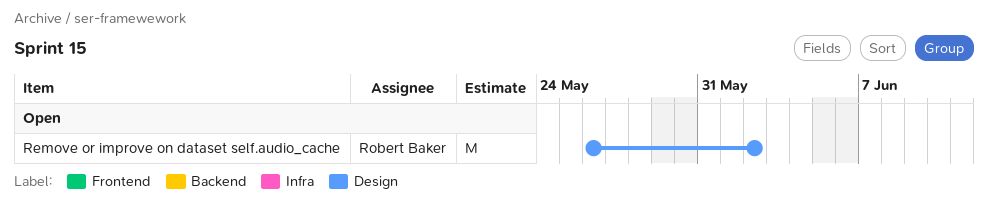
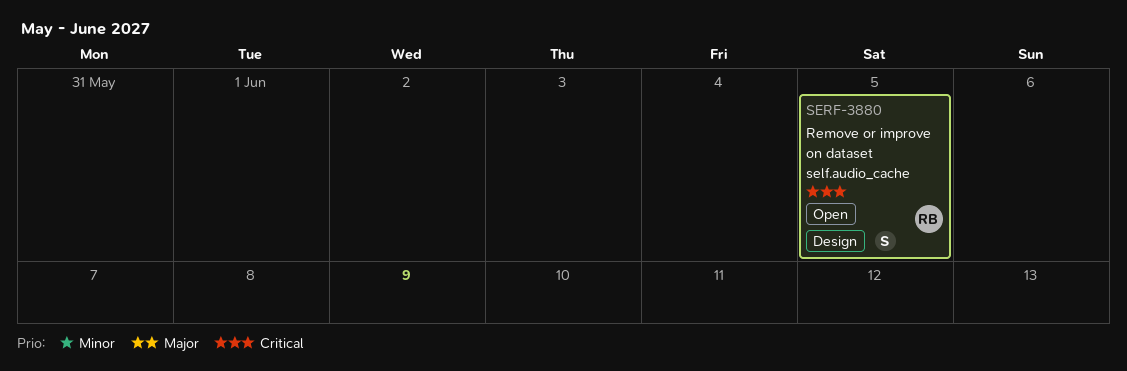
Remove or improve on dataset self.audio_cache, estimate: M -> S
Remove or improve on dataset self.audio_cache, due: Jun 2 -> Jun 5

